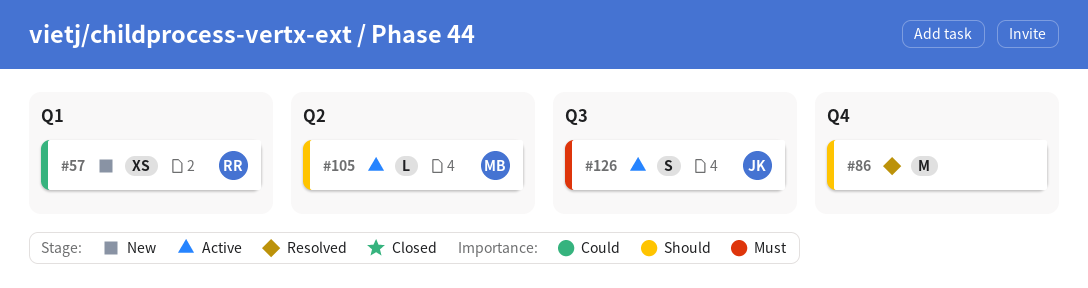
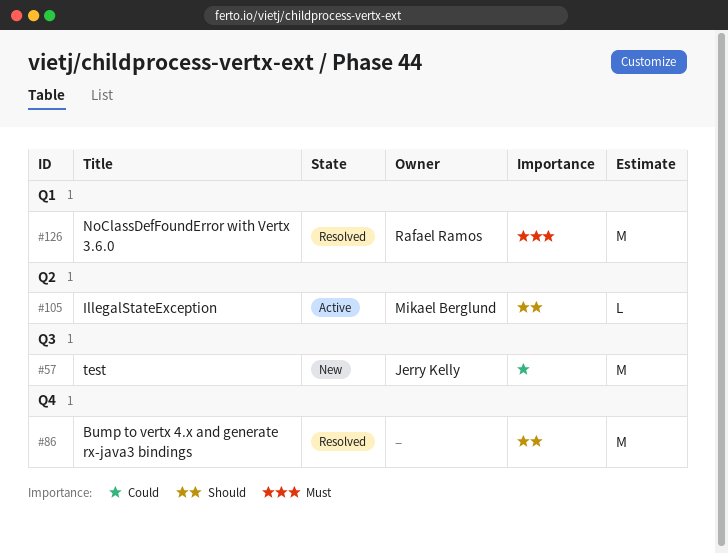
#57, owner: Rafael Ramos -> Jerry Kelly
#57, label: Q1 -> Q3
#57, estimate: XS -> M
#126, status: Active -> Resolved
#126, owner: Jerry Kelly -> Rafael Ramos
#126, label: Q3 -> Q1
#126, estimate: S -> M

